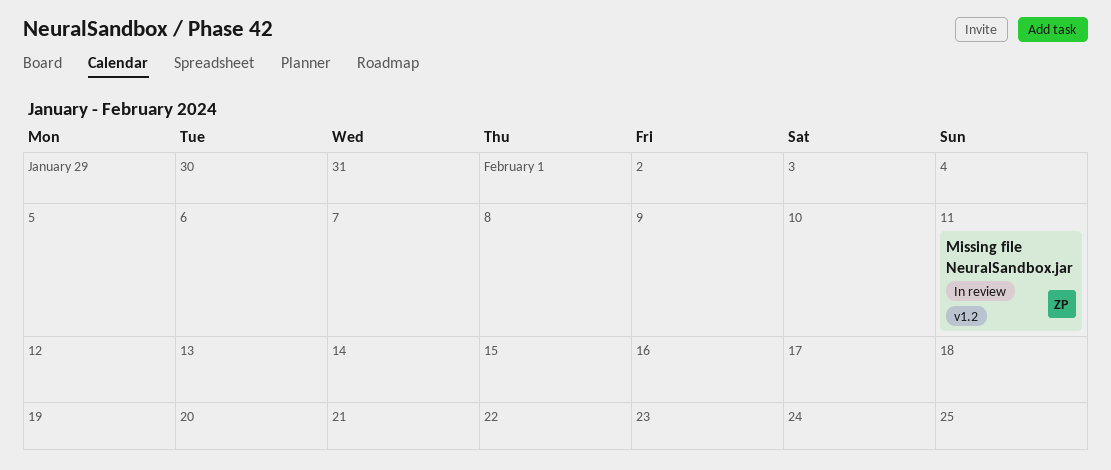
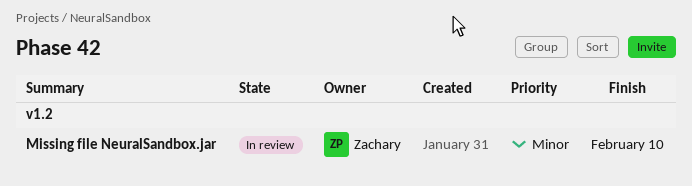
Missing file NeuralSandbox.jar, due: Feb 11 -> Feb 10

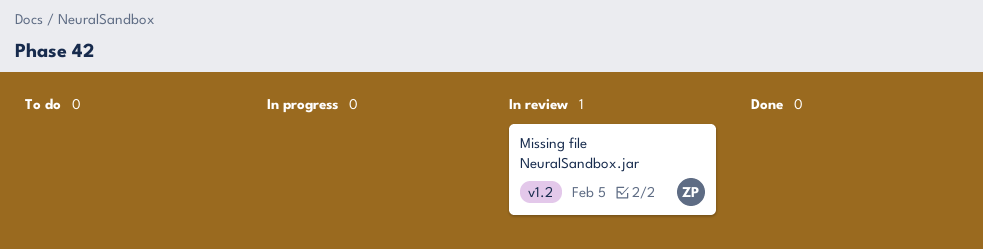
Missing file NeuralSandbox.jar, due: Feb 10 -> Feb 5

